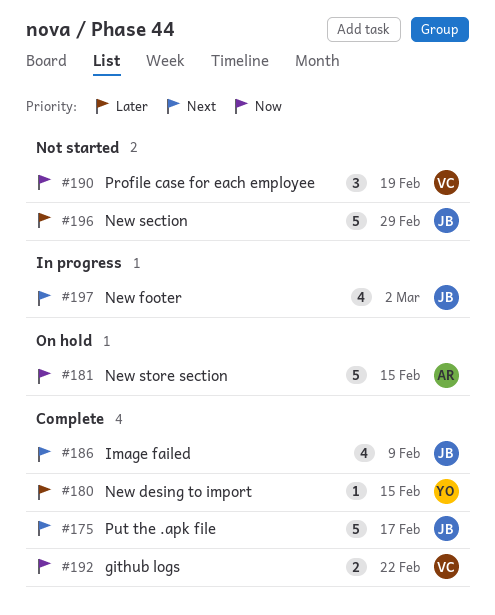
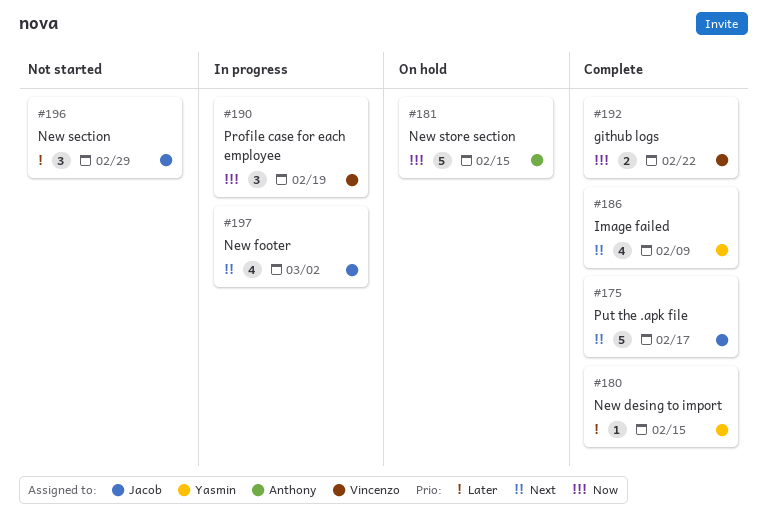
#186, owner: Jacob -> Yasmin
#190, status: Not started -> In progress
#196, estimate: 5 -> 3

